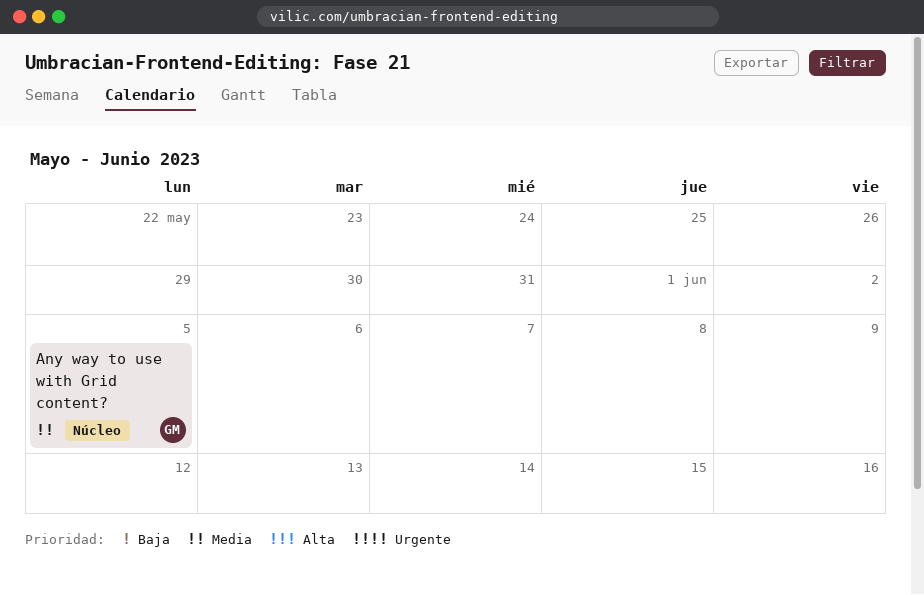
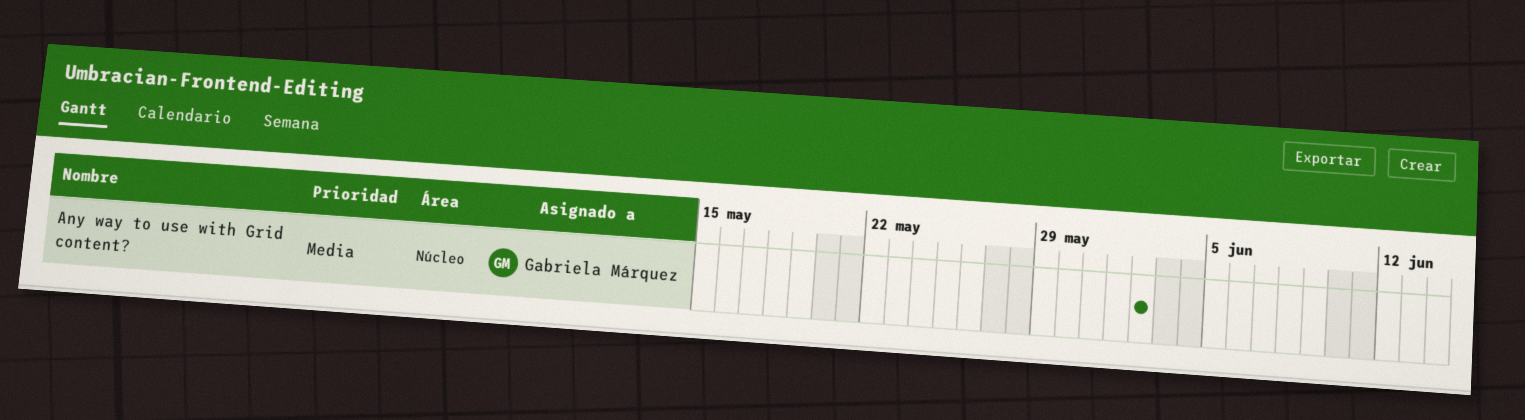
Any way to use with Grid content?, due: Jun 5 -> Jun 2

